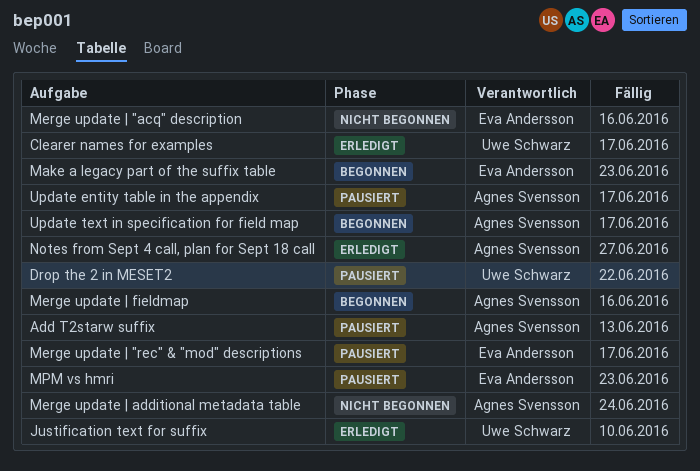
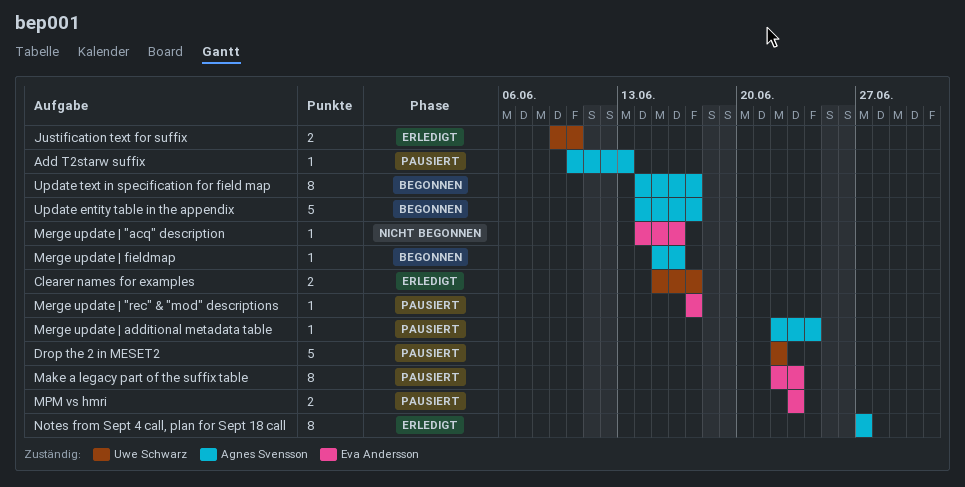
Make a legacy part of the suffix table, status: Begonnen -> Pausiert
Merge update | additional metadata table, status: Nicht begonnen -> Pausiert
Update entity table in the appendix, status: Pausiert -> Begonnen

